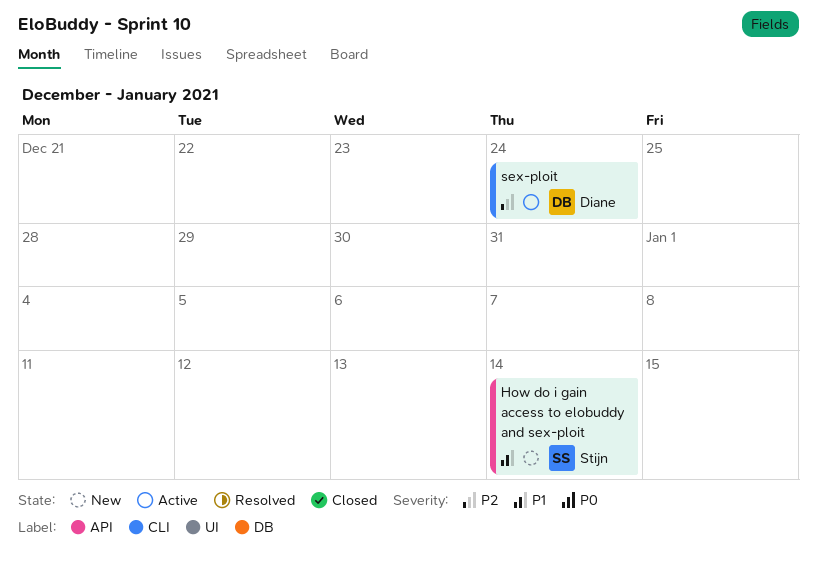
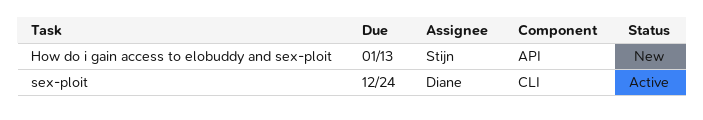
How do i gain access to elobuddy and sex-ploit, due: Jan 14 -> Jan 13

